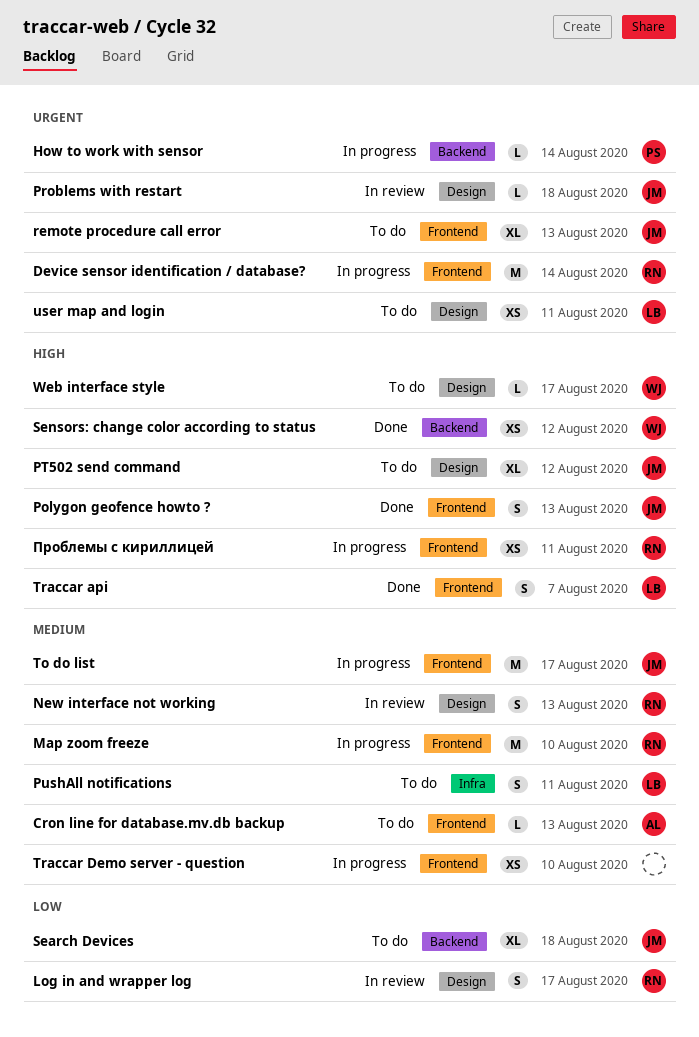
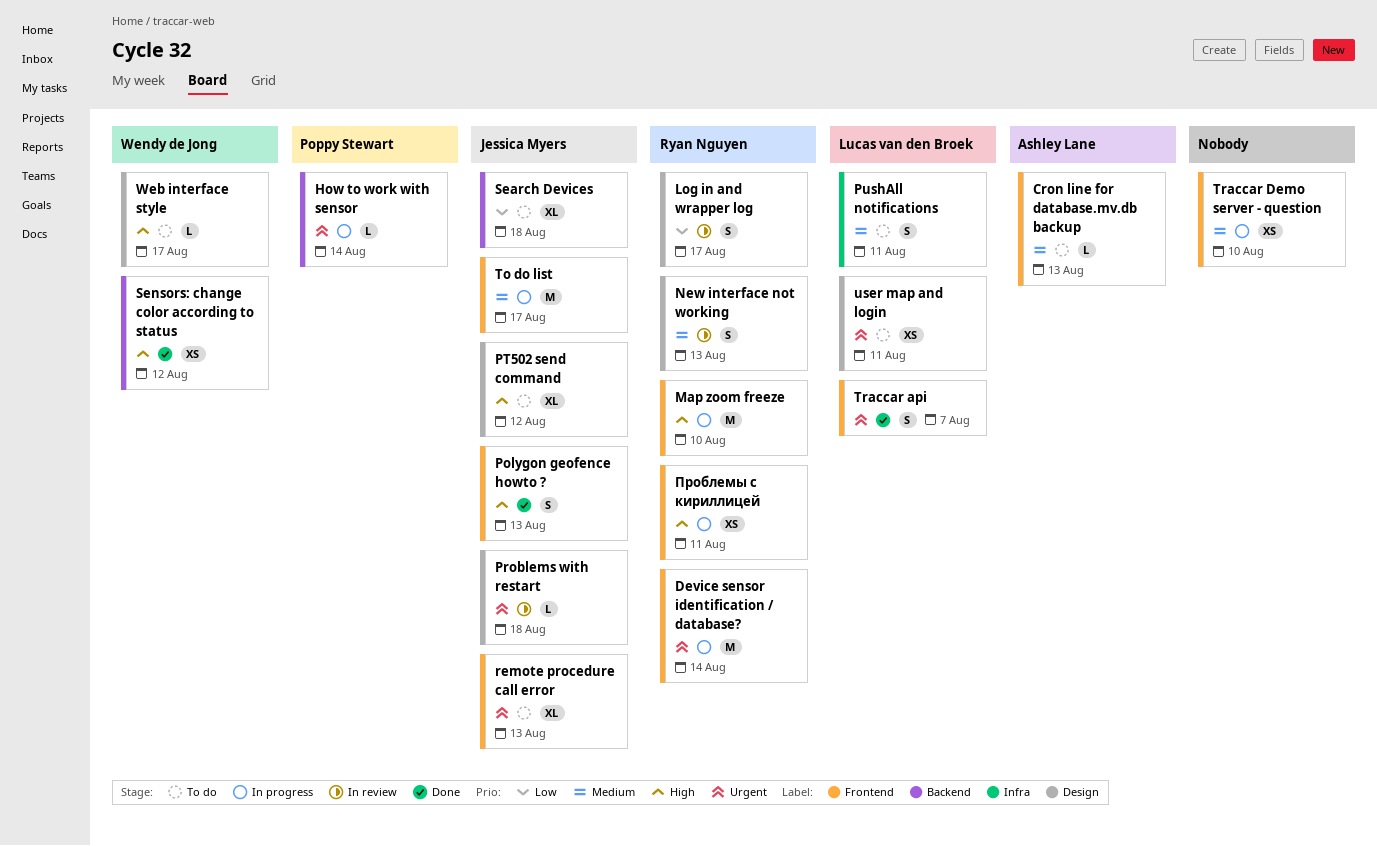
Map zoom freeze, priority: Medium -> High
Traccar api, priority: High -> Urgent

